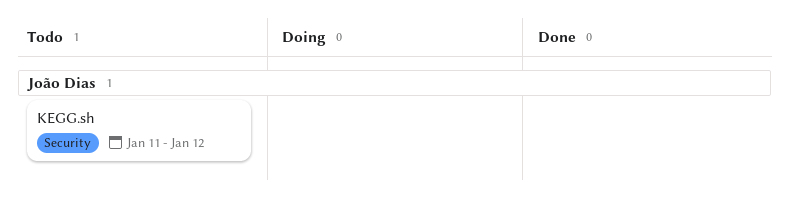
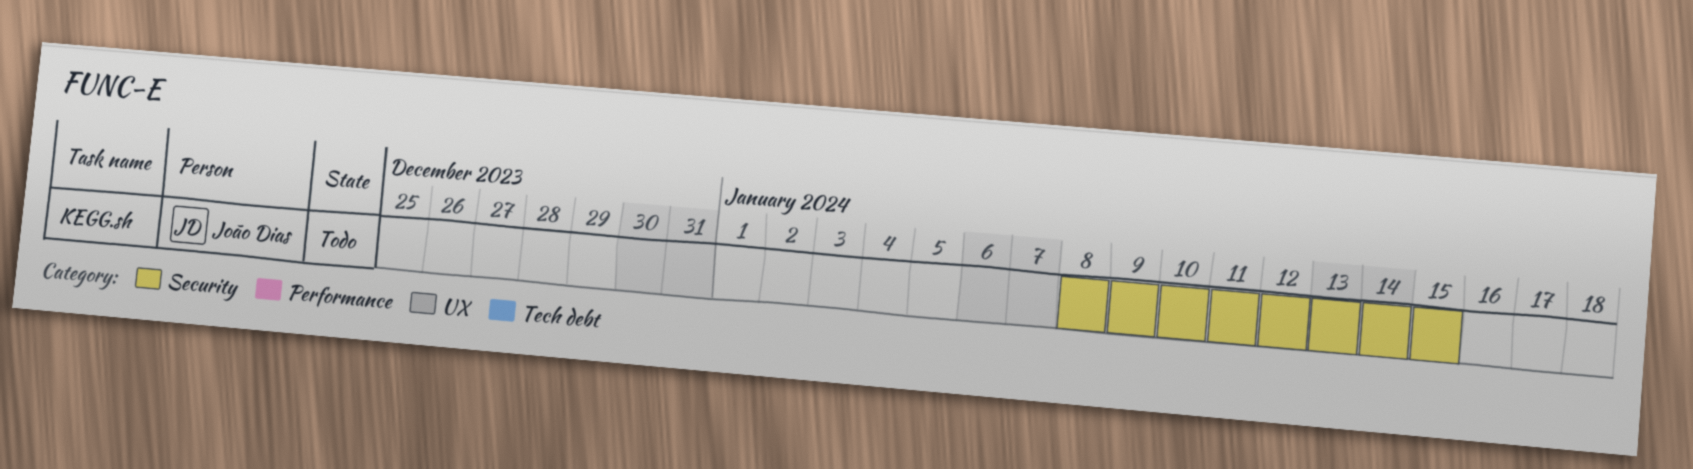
KEGG.sh, start: Jan 11 -> Jan 8
KEGG.sh, due: Jan 12 -> Jan 15

